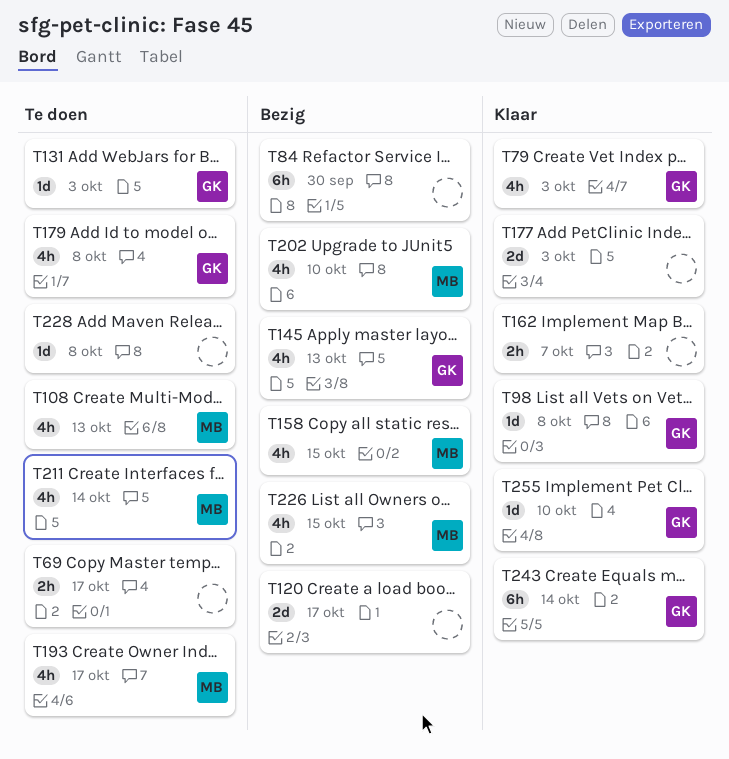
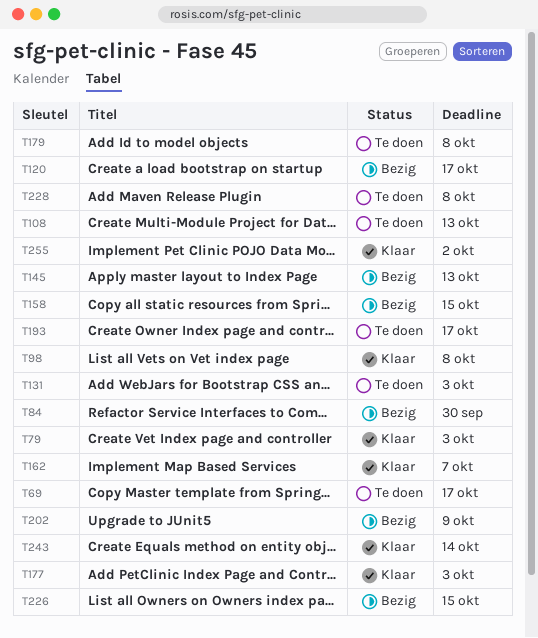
T202, due: Oct 10 -> Oct 9
T211: present -> none
T255, due: Oct 10 -> Oct 2

